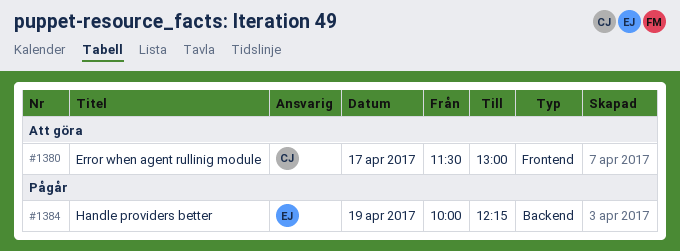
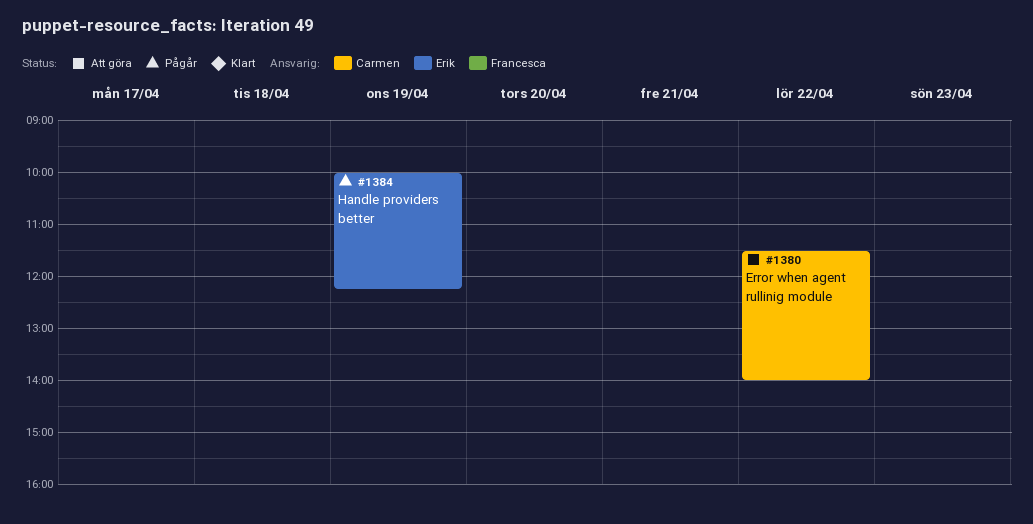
#1380, day: Apr 17 -> Apr 22
#1380, ends: 13:00 -> 14:00

